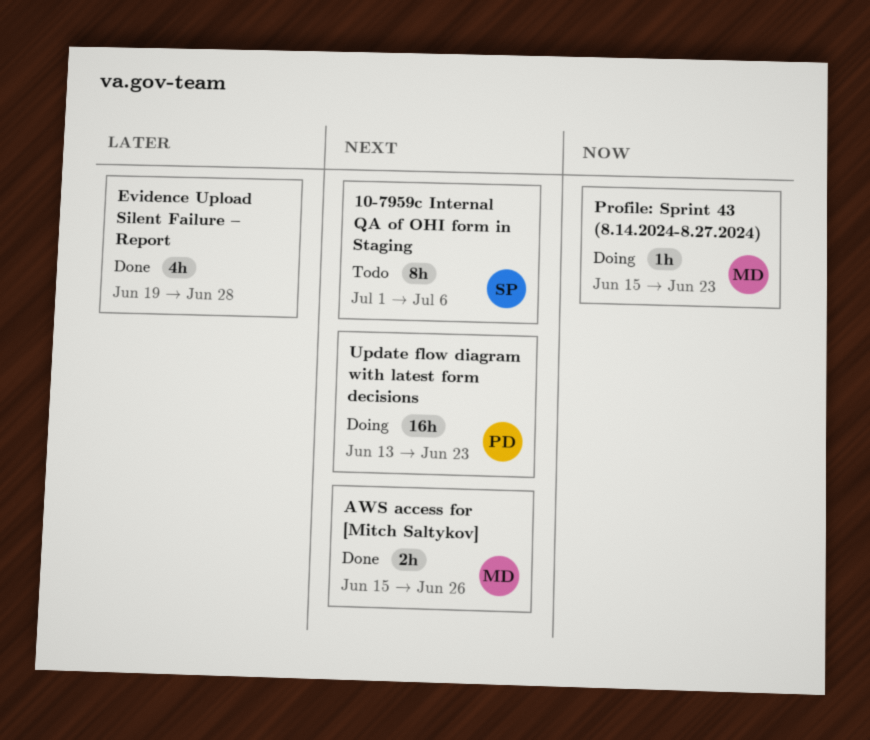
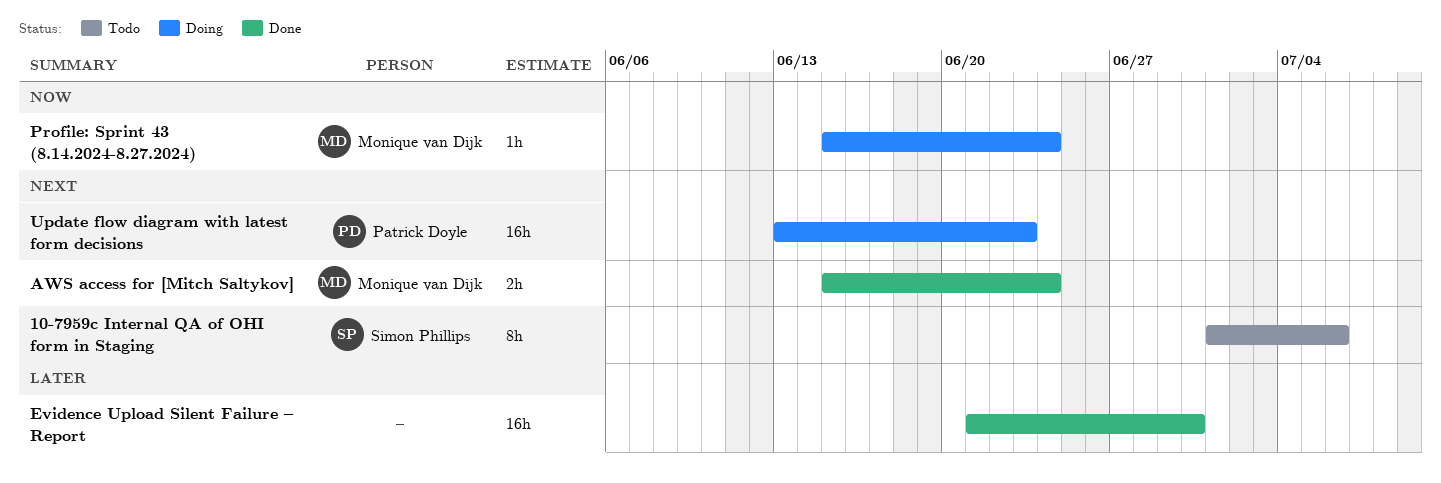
AWS access for [Mitch Saltykov], due: Jun 26 -> Jun 24
Evidence Upload Silent Failure – Report, estimate: 4h -> 16h
Evidence Upload Silent Failure – Report, start: Jun 19 -> Jun 21
Evidence Upload Silent Failure – Report, due: Jun 28 -> Jun 30
Profile: Sprint 43 (8.14.2024-8.27.2024), due: Jun 23 -> Jun 24

